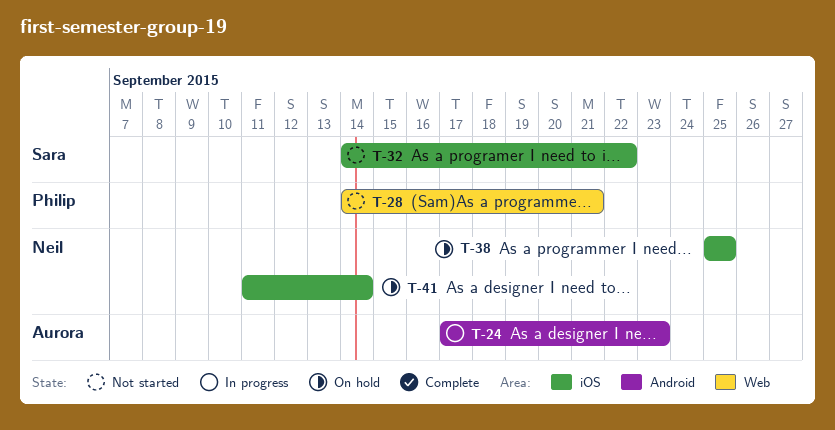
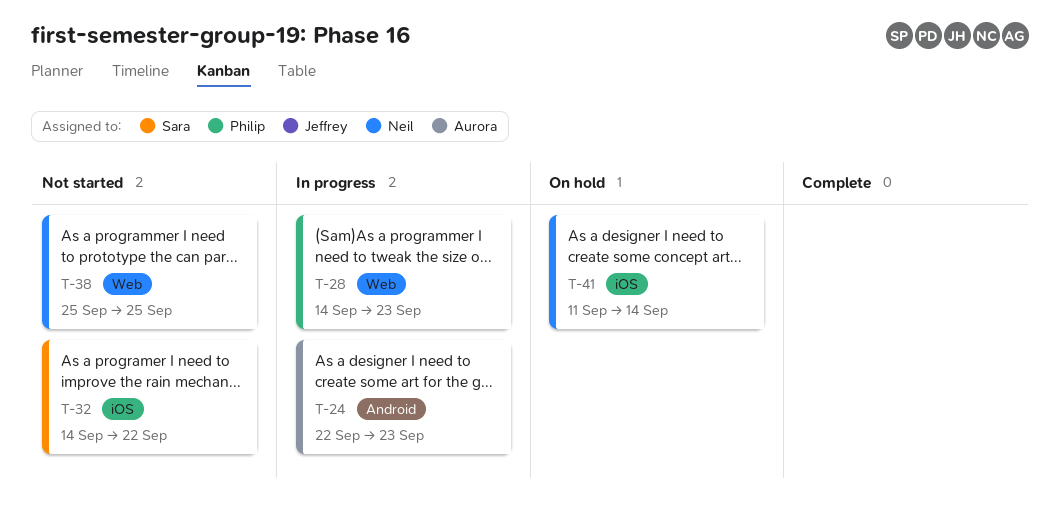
T-24, start: Sep 17 -> Sep 22
T-28, status: Not started -> In progress
T-28, due: Sep 21 -> Sep 23
T-38, status: On hold -> Not started
T-38, label: iOS -> Web

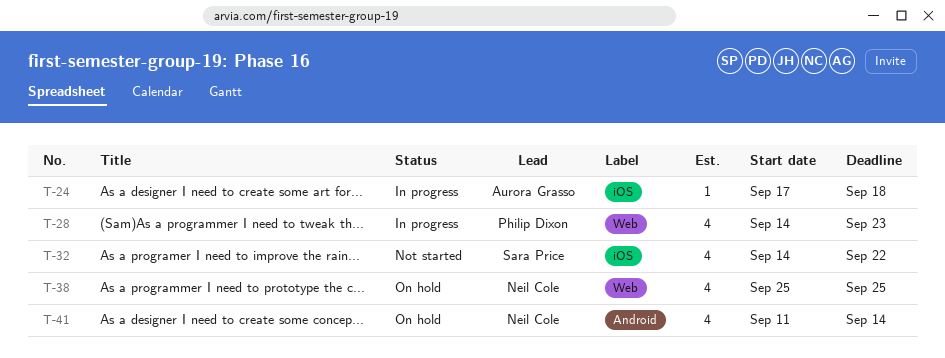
T-24, label: Android -> iOS
T-24, start: Sep 22 -> Sep 17
T-24, due: Sep 23 -> Sep 18
T-38, status: Not started -> On hold
T-41, label: iOS -> Android

